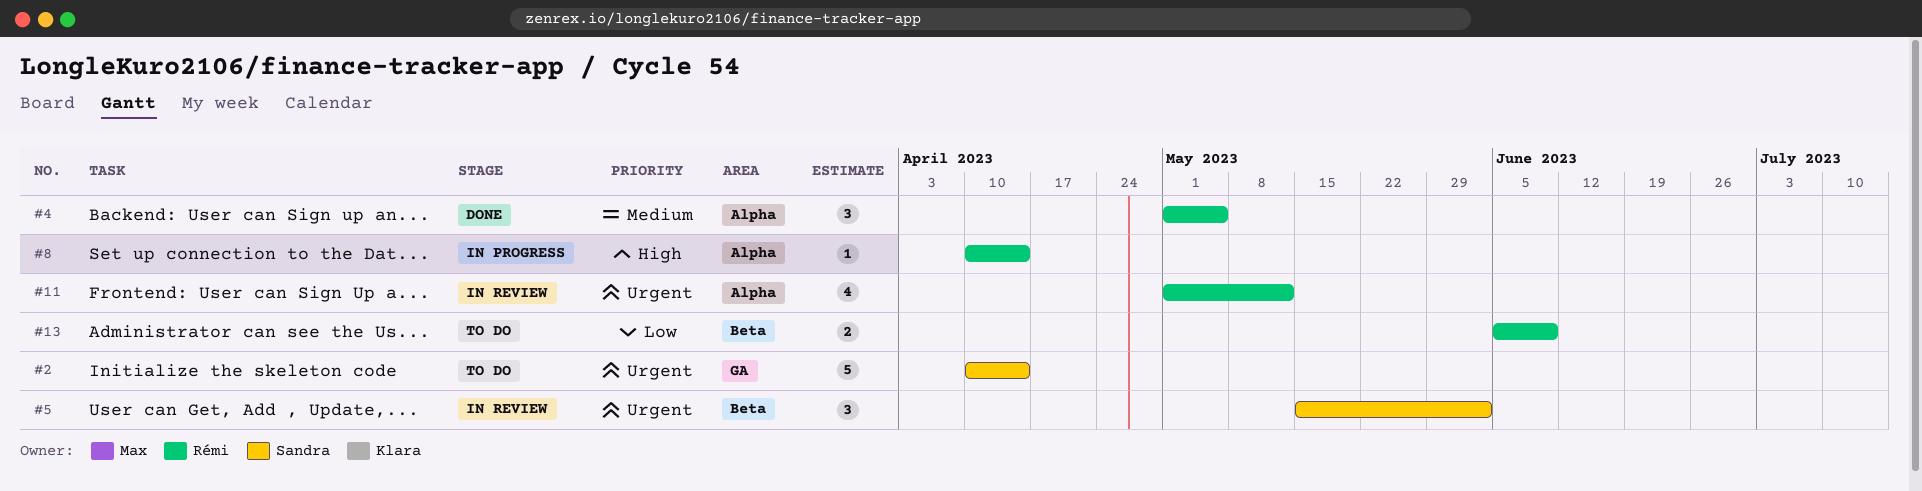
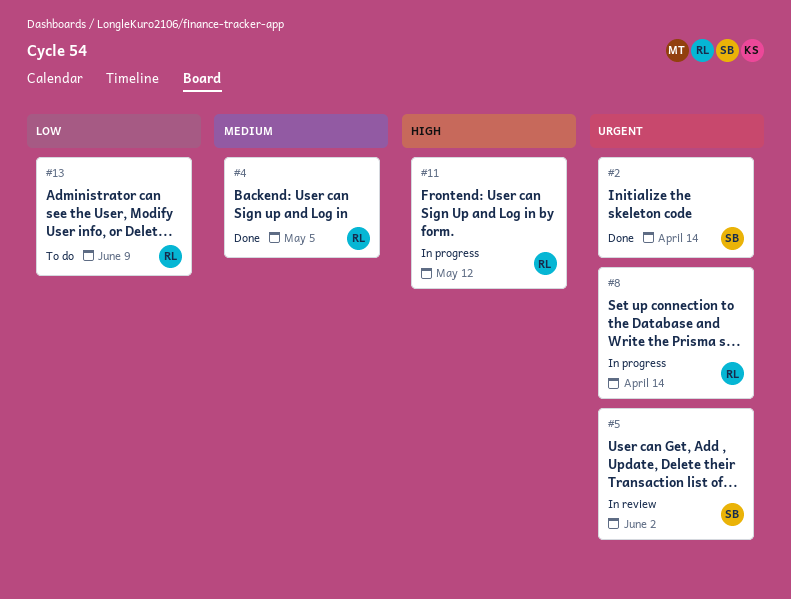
#2, status: To do -> Done
#8, priority: High -> Urgent
#11, status: In review -> In progress
#11, priority: Urgent -> High

